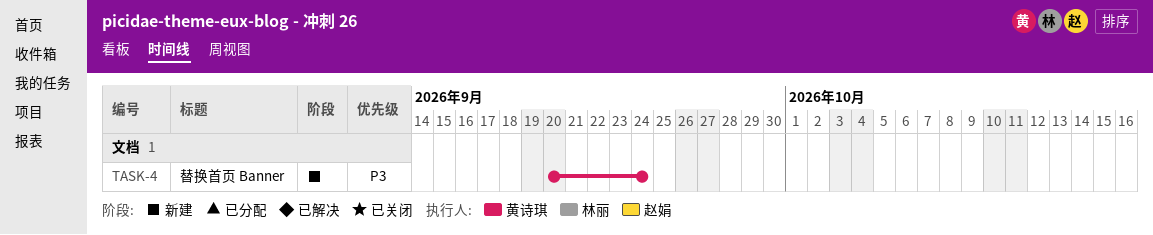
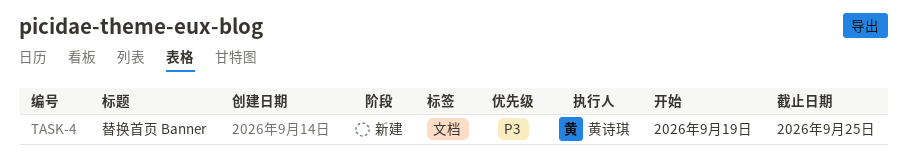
TASK-4, start: Sep 20 -> Sep 19
TASK-4, due: Sep 24 -> Sep 25

